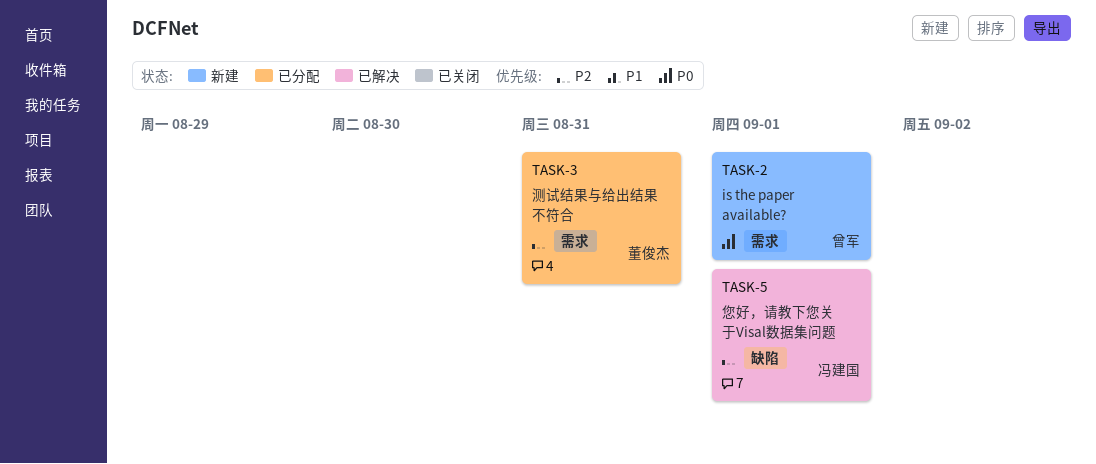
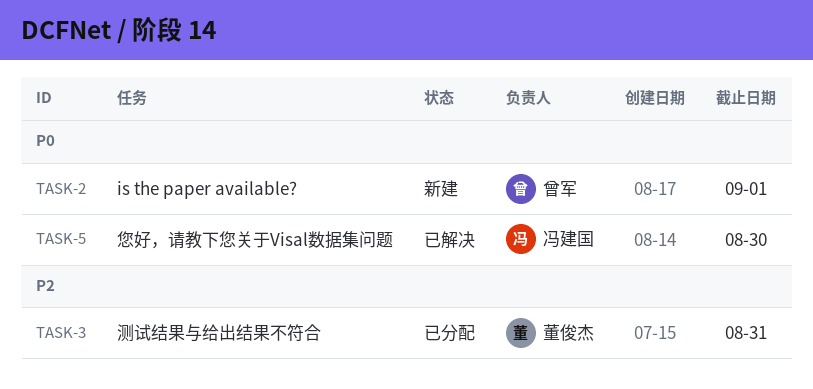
TASK-5, priority: P2 -> P0
TASK-5, due: Sep 1 -> Aug 30

